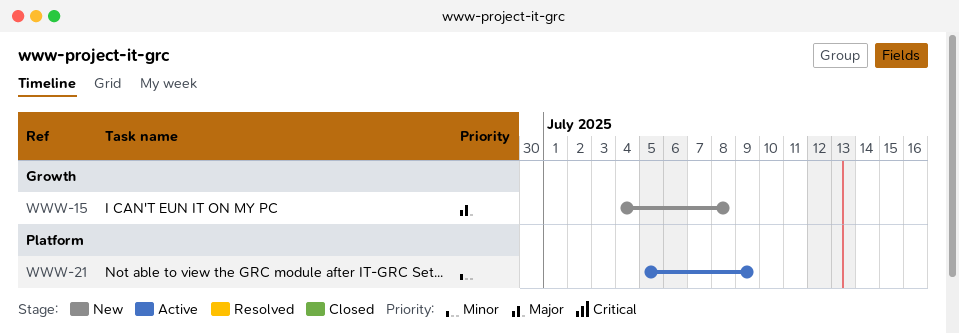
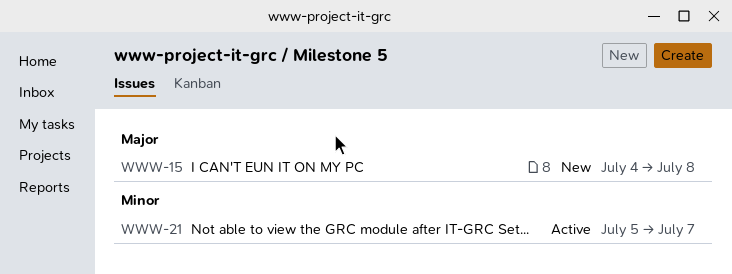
WWW-21, due: Jul 9 -> Jul 7

